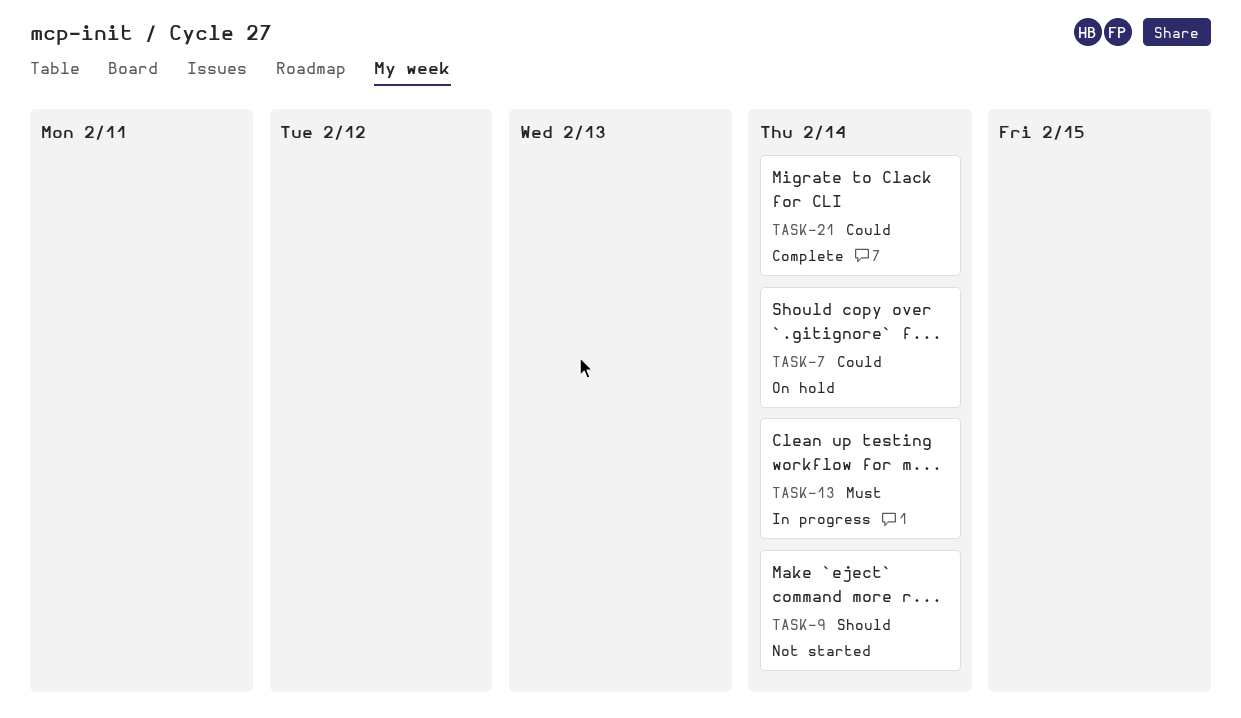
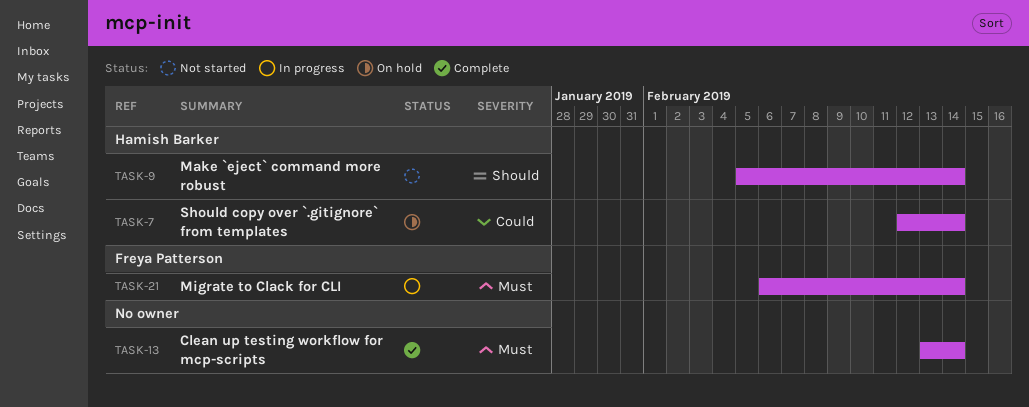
TASK-13, status: In progress -> Complete
TASK-21, status: Complete -> In progress
TASK-21, priority: Could -> Must

